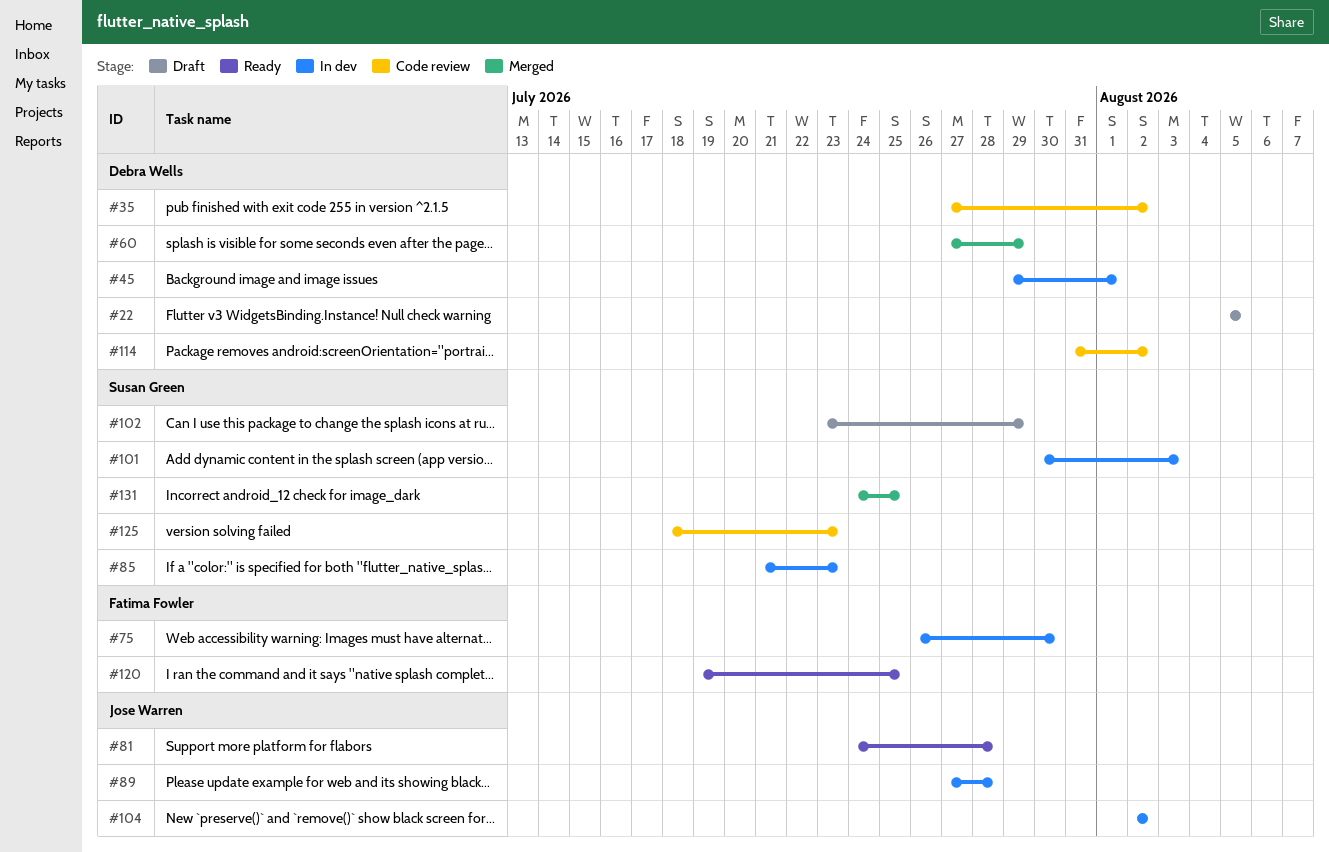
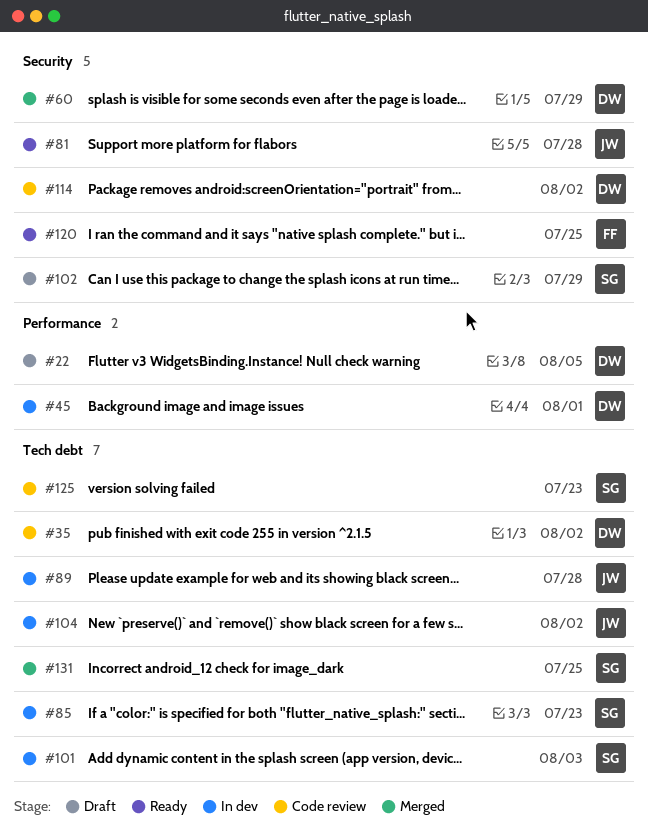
#75: present -> none

